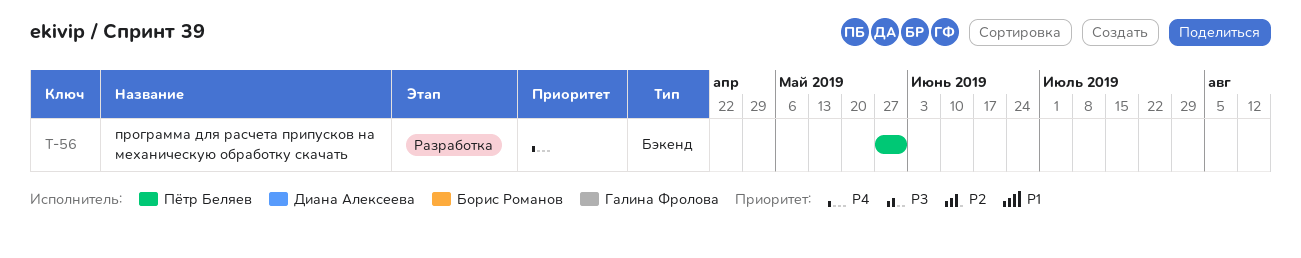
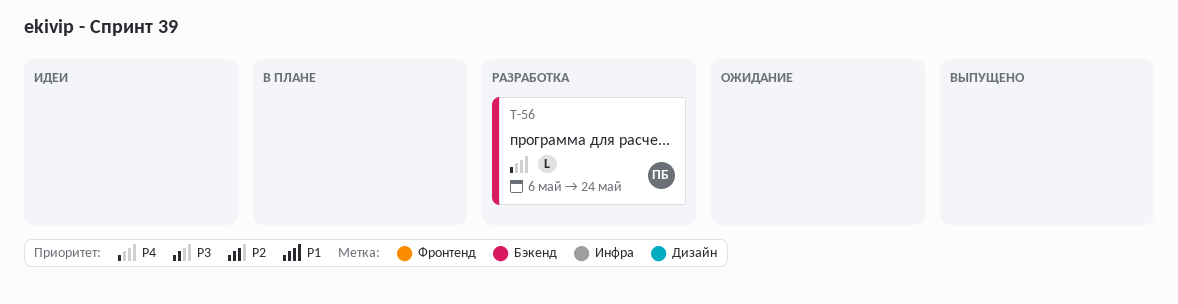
T-56, start: May 27 -> May 6
T-56, due: May 31 -> May 24

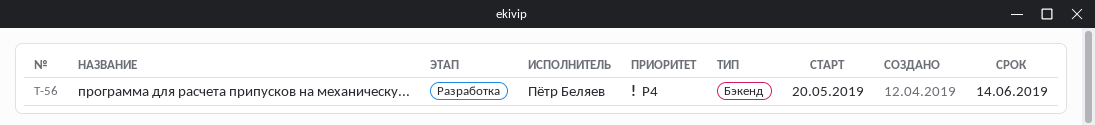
T-56, start: May 6 -> May 20
T-56, due: May 24 -> Jun 14

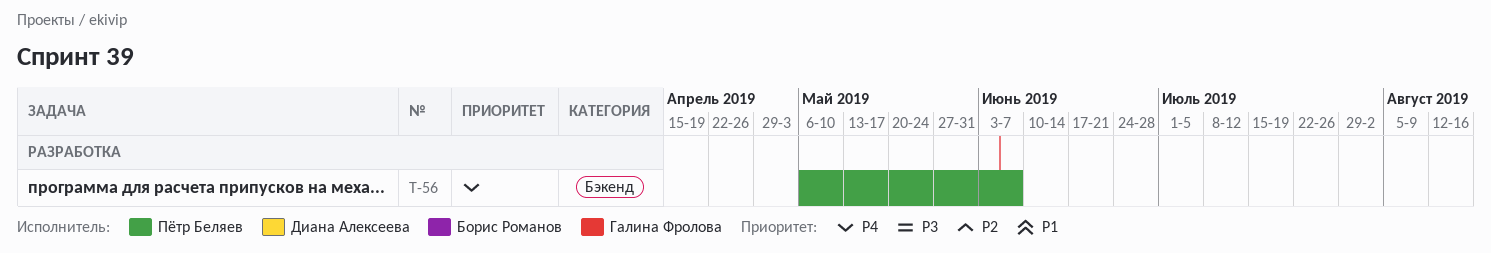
T-56, start: May 20 -> May 6
T-56, due: Jun 14 -> Jun 7

